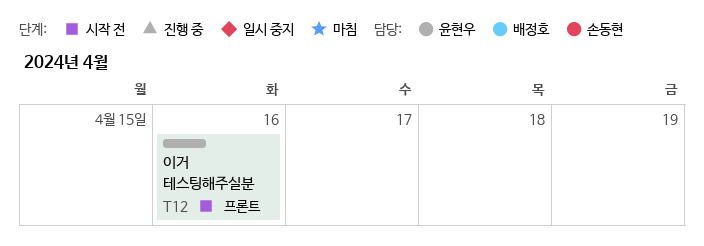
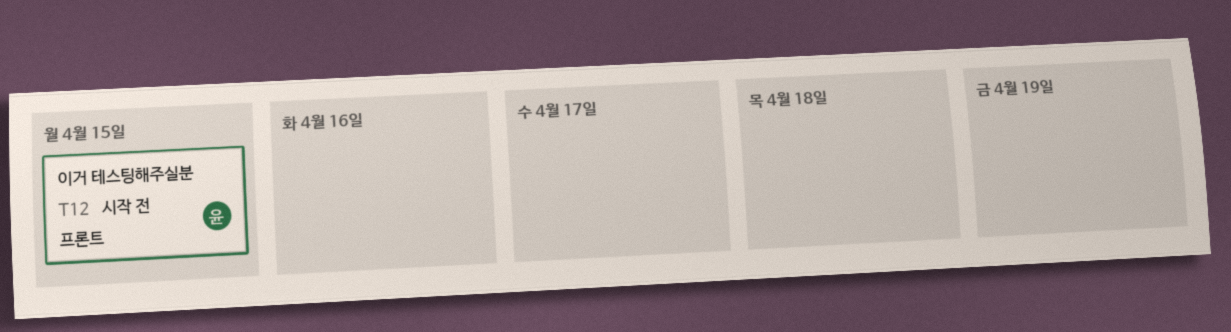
T12, due: Apr 16 -> Apr 15

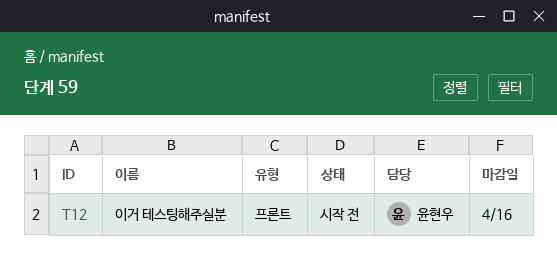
T12, due: Apr 15 -> Apr 16

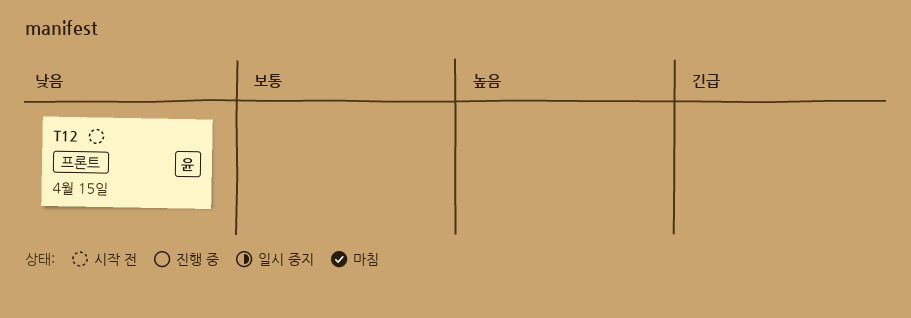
T12, due: Apr 16 -> Apr 15

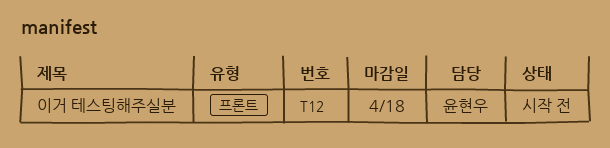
T12, due: Apr 15 -> Apr 18

